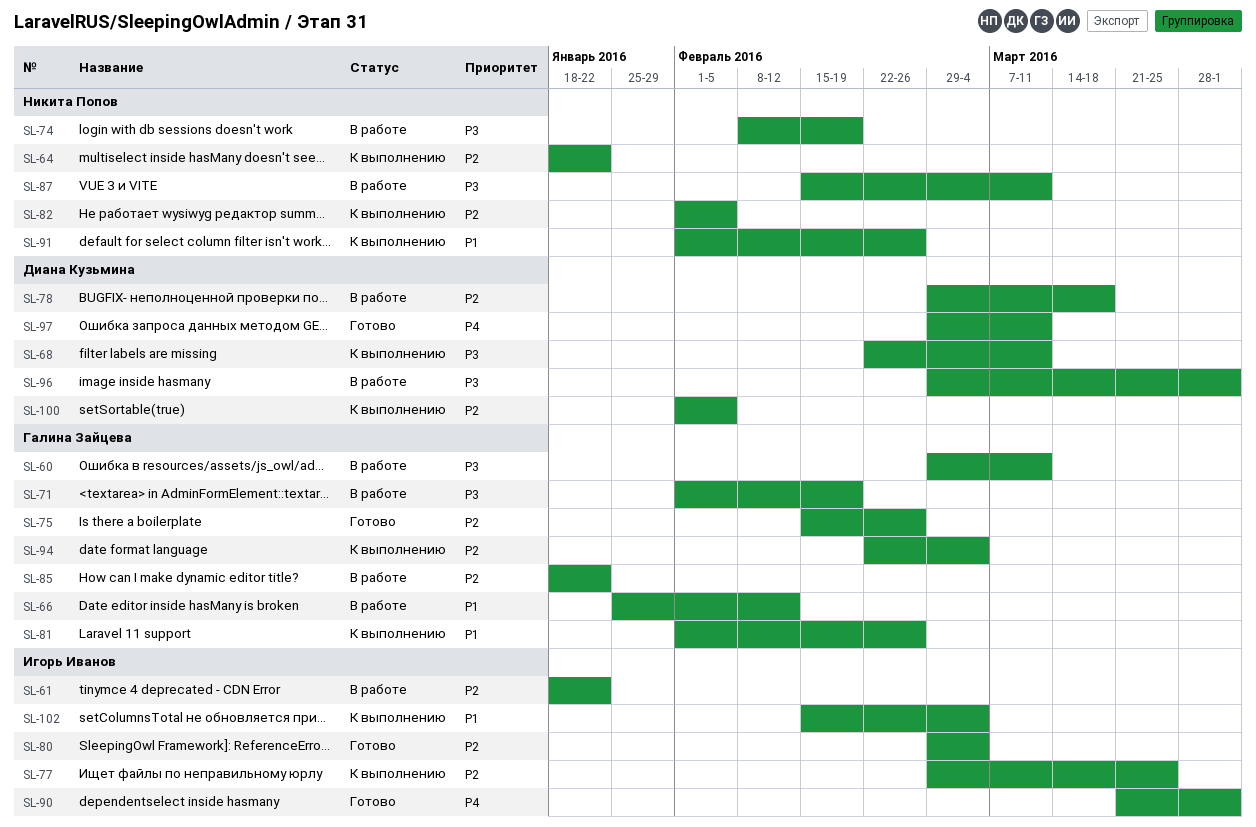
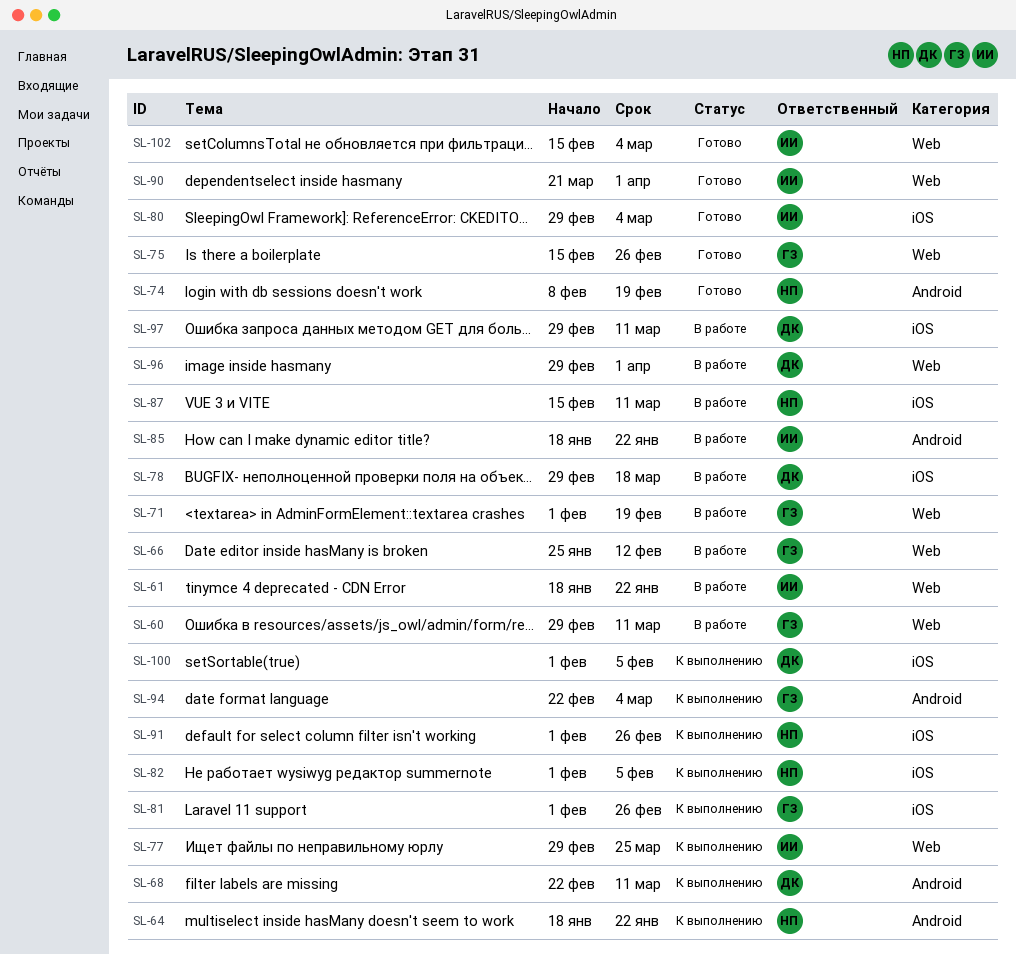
SL-74, status: В работе -> Готово
SL-85, owner: Галина Зайцева -> Игорь Иванов
SL-97, status: Готово -> В работе
SL-102, status: К выполнению -> Готово

